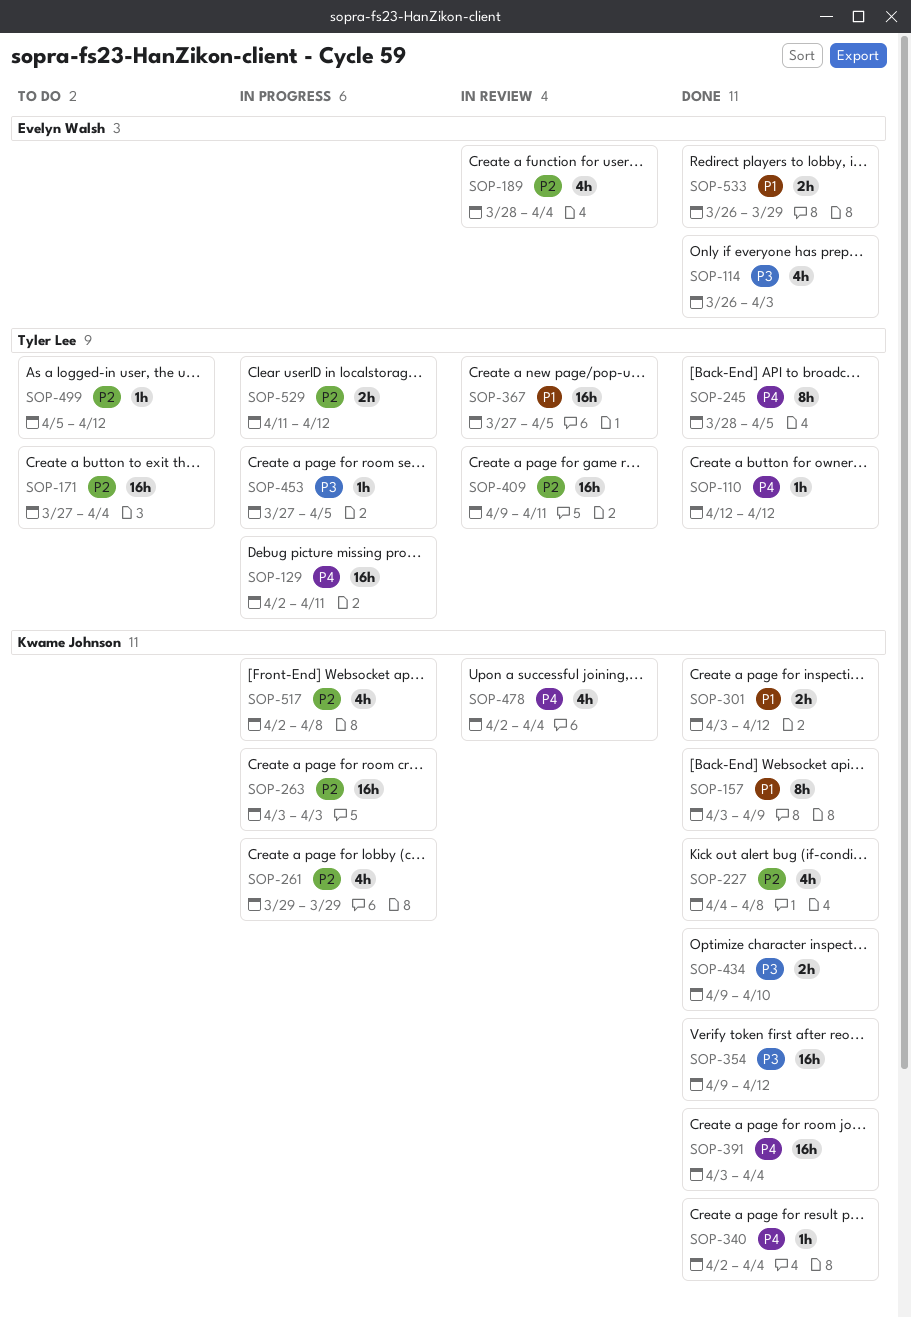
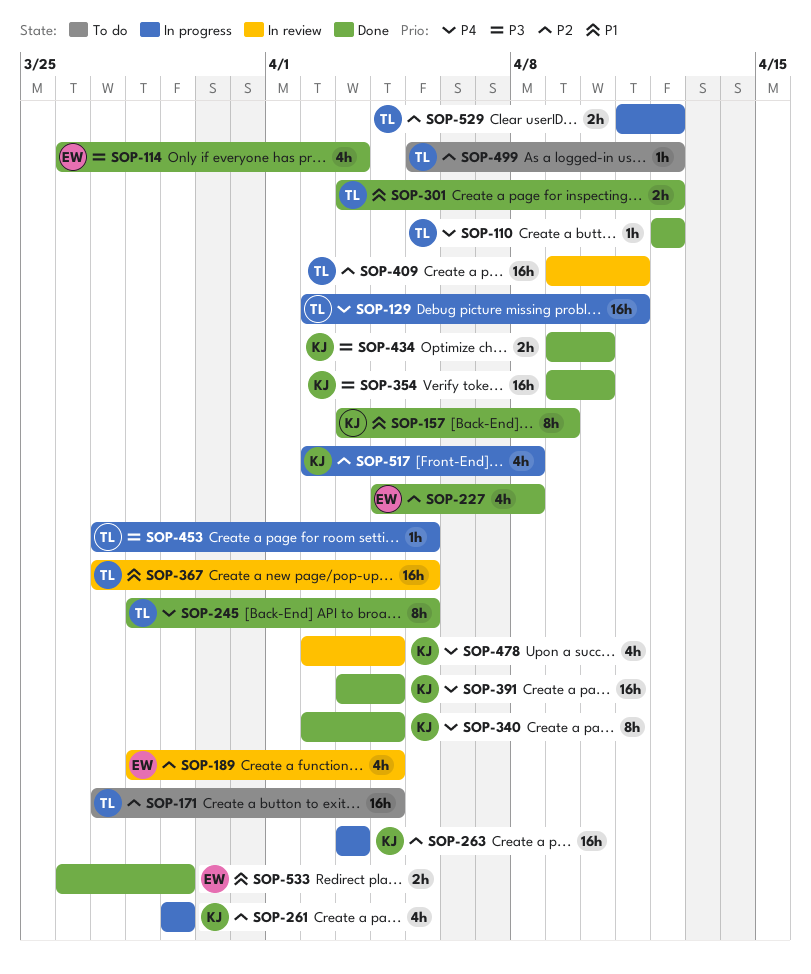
SOP-227, owner: Kwame Johnson -> Evelyn Walsh
SOP-301, owner: Kwame Johnson -> Tyler Lee
SOP-340, estimate: 1h -> 8h
SOP-354, due: Apr 12 -> Apr 10

